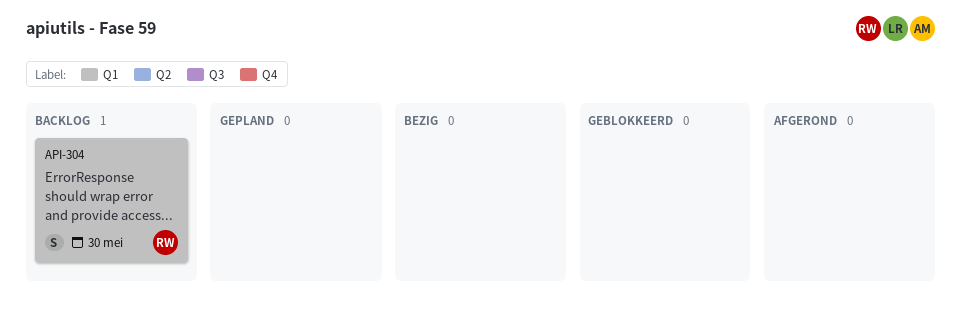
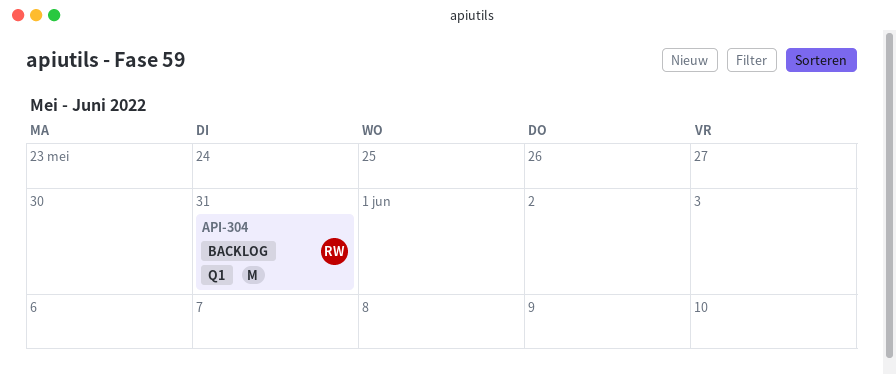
API-304, estimate: S -> M
API-304, due: May 30 -> May 31

